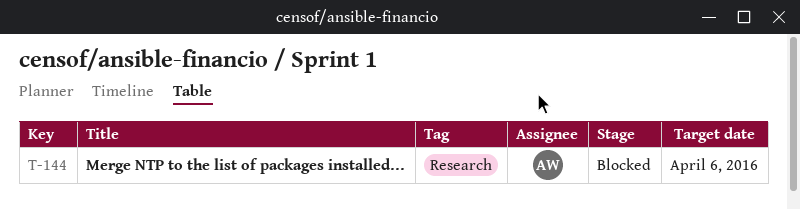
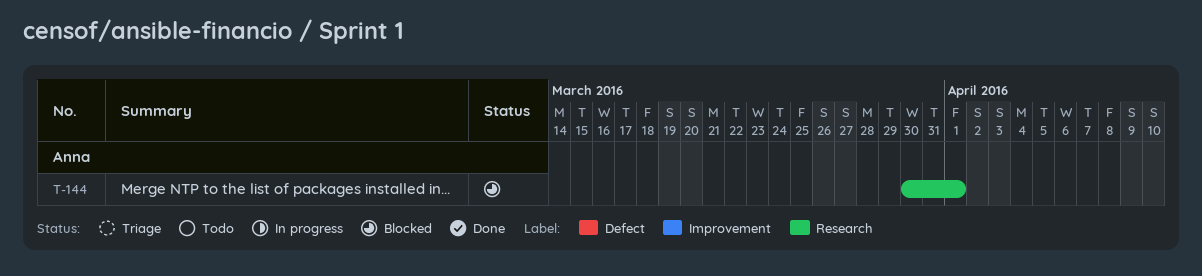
T-144, due: Apr 6 -> Apr 1

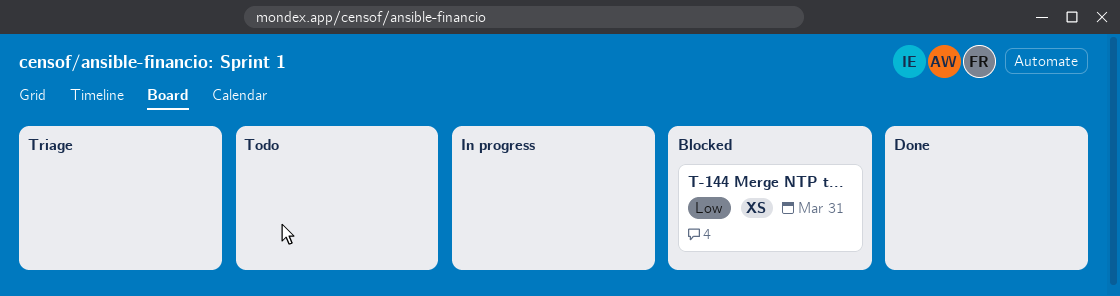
T-144, due: Apr 1 -> Mar 31

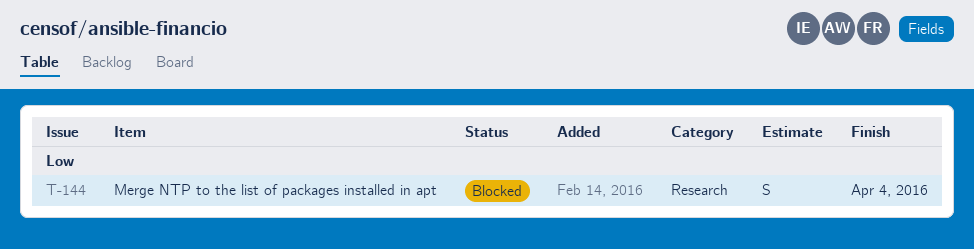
T-144, estimate: XS -> S
T-144, due: Mar 31 -> Apr 4

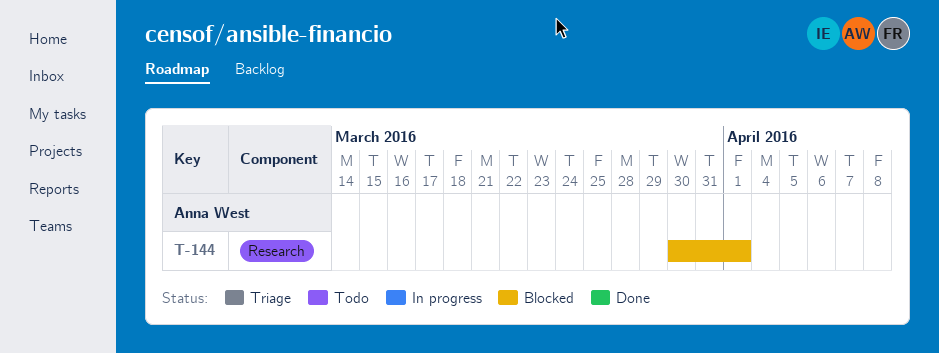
T-144, due: Apr 4 -> Apr 1

